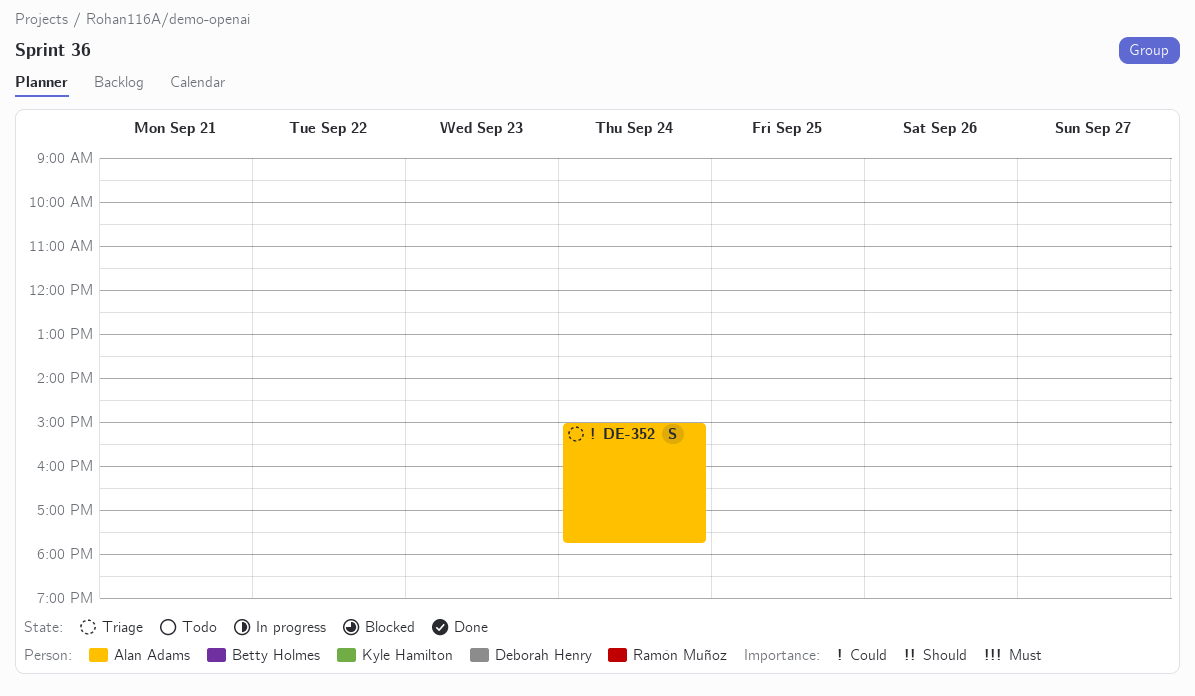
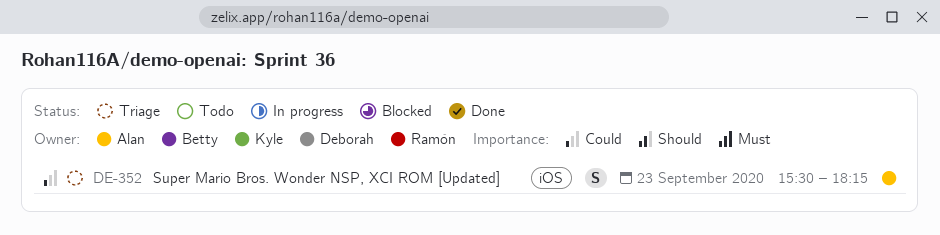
DE-352, day: Sep 24 -> Sep 23
DE-352, begins: 15:00 -> 15:30
DE-352, ends: 17:45 -> 18:15

